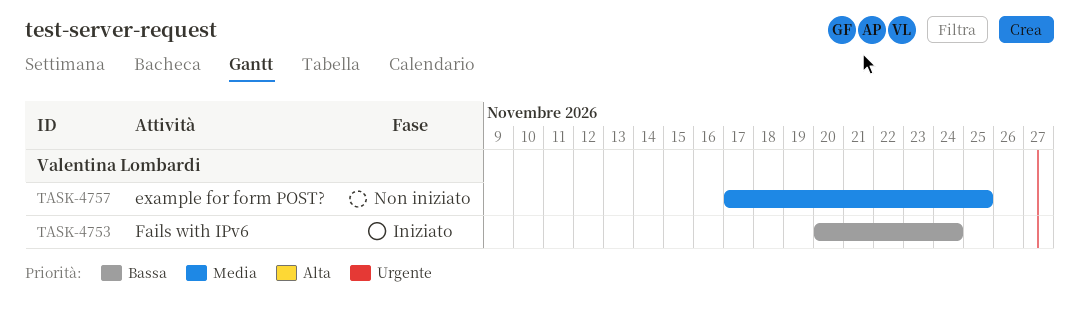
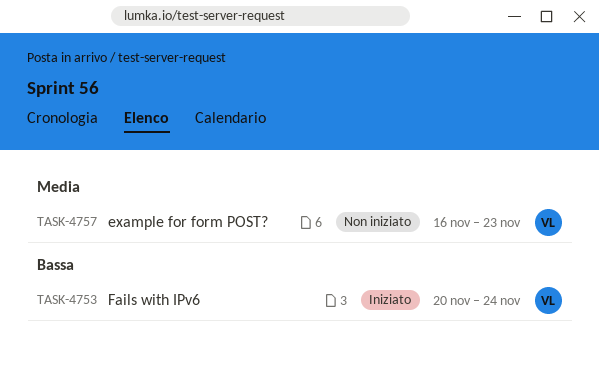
TASK-4757, start: Nov 17 -> Nov 16
TASK-4757, due: Nov 25 -> Nov 23

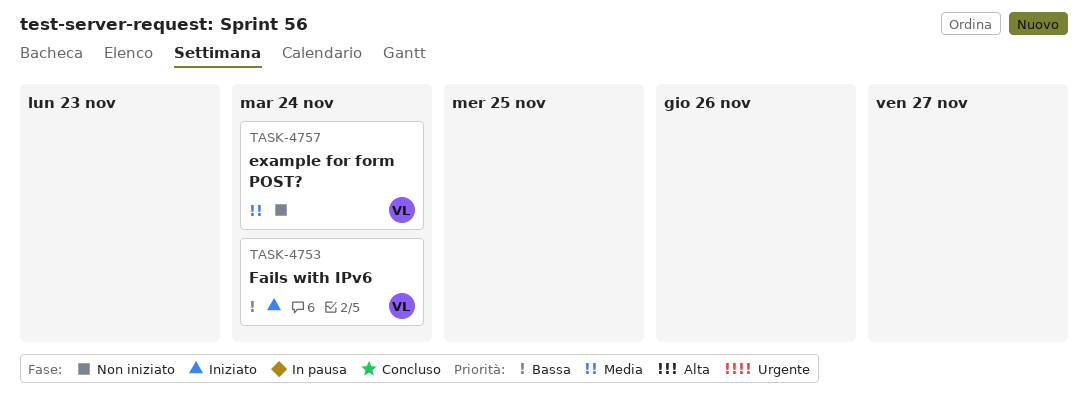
TASK-4757, due: Nov 23 -> Nov 24

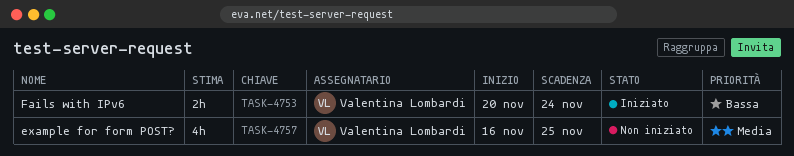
TASK-4757, due: Nov 24 -> Nov 25

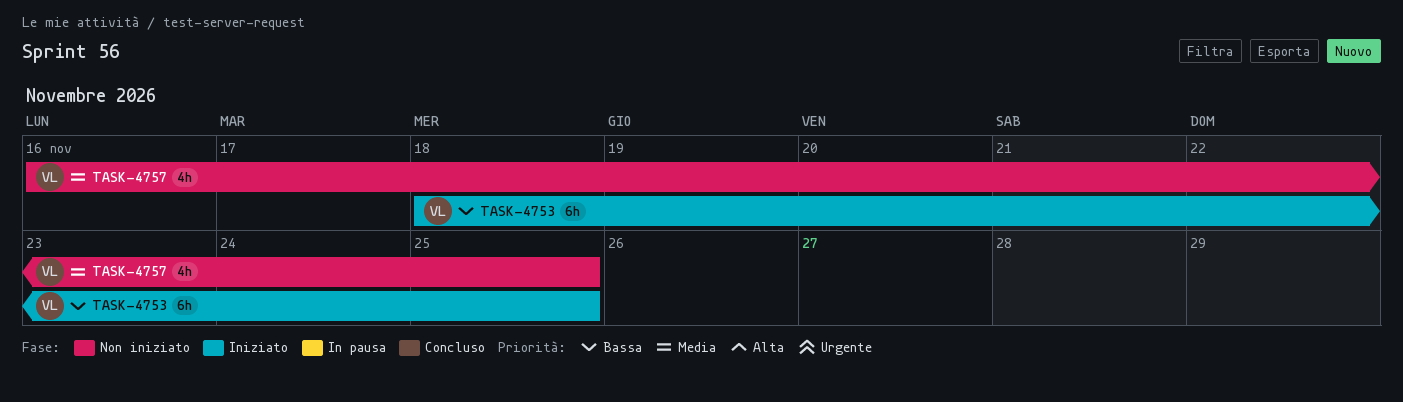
TASK-4753, estimate: 2h -> 6h
TASK-4753, start: Nov 20 -> Nov 18
TASK-4753, due: Nov 24 -> Nov 25

